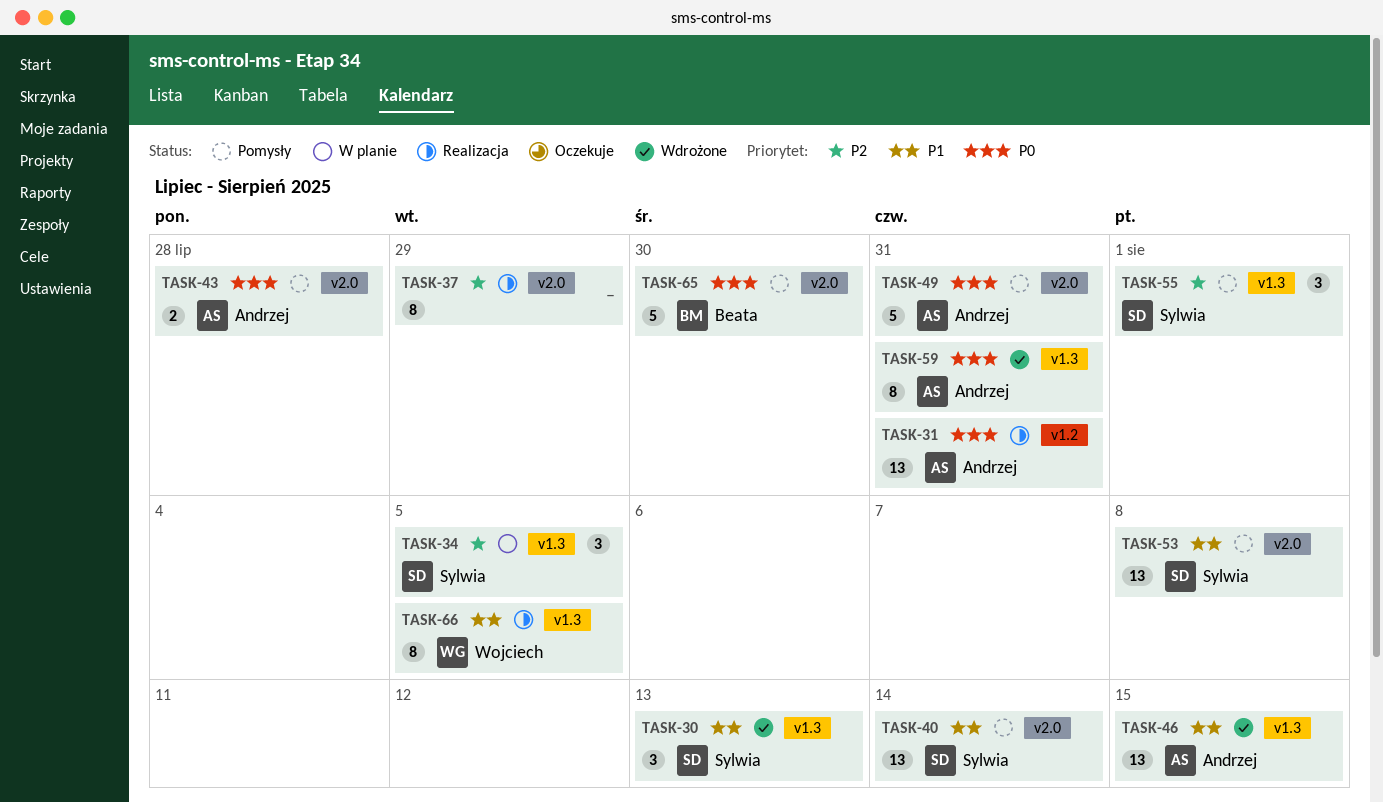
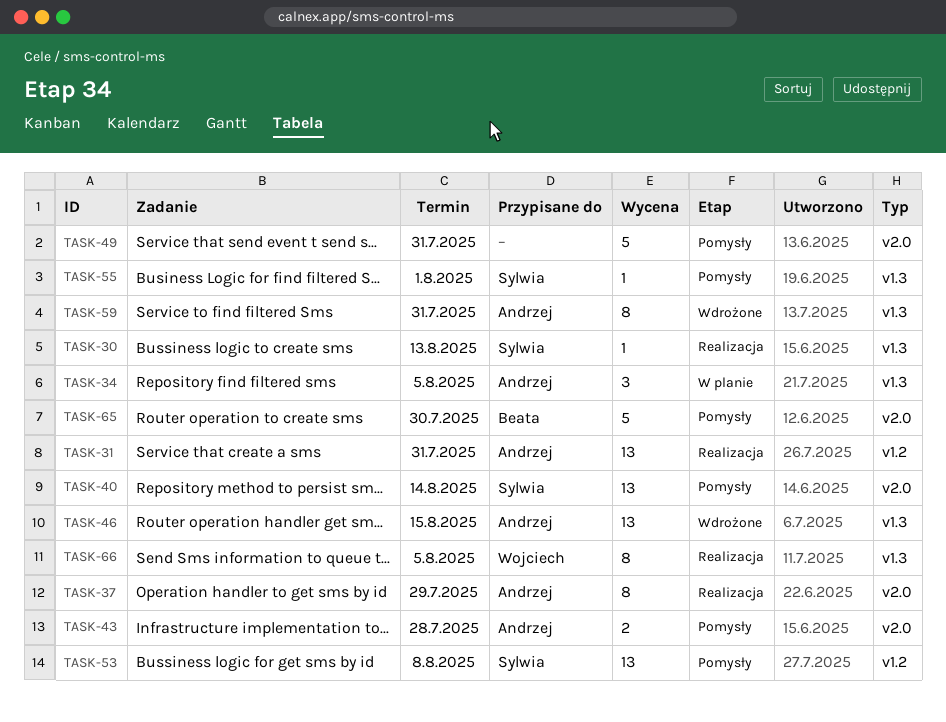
TASK-30, status: Wdrożone -> Realizacja
TASK-30, estimate: 3 -> 1
TASK-34, owner: Sylwia -> Andrzej
TASK-37, owner: none -> Andrzej
TASK-49, owner: Andrzej -> none
TASK-53, label: v2.0 -> v1.2
TASK-55, estimate: 3 -> 1

